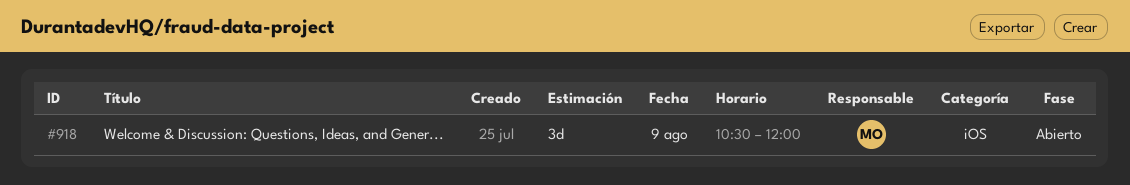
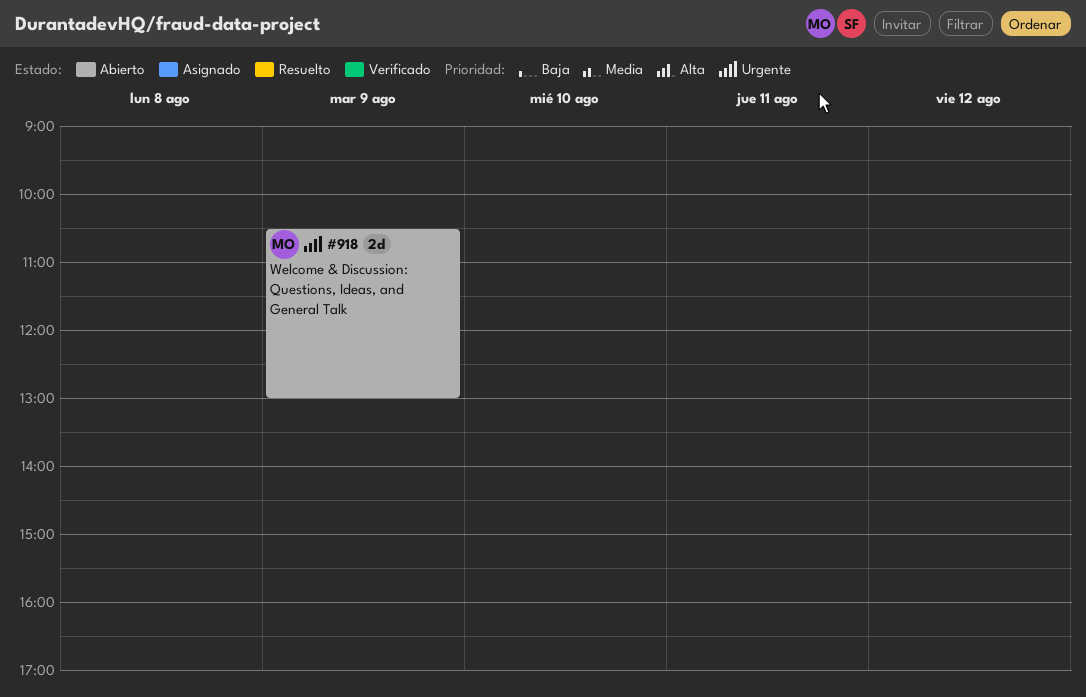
#918, estimate: 3d -> 2d
#918, ends: 12:00 -> 13:00

